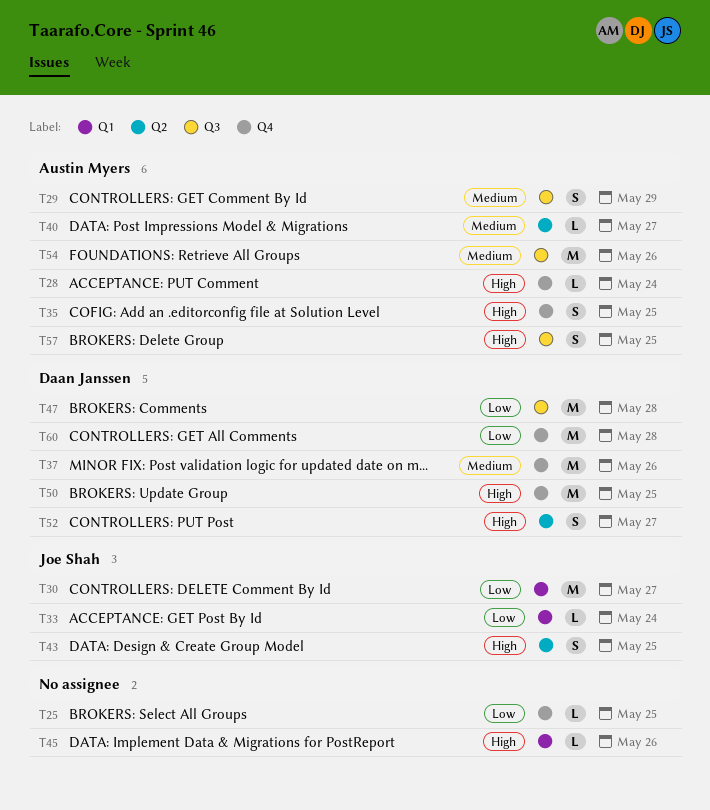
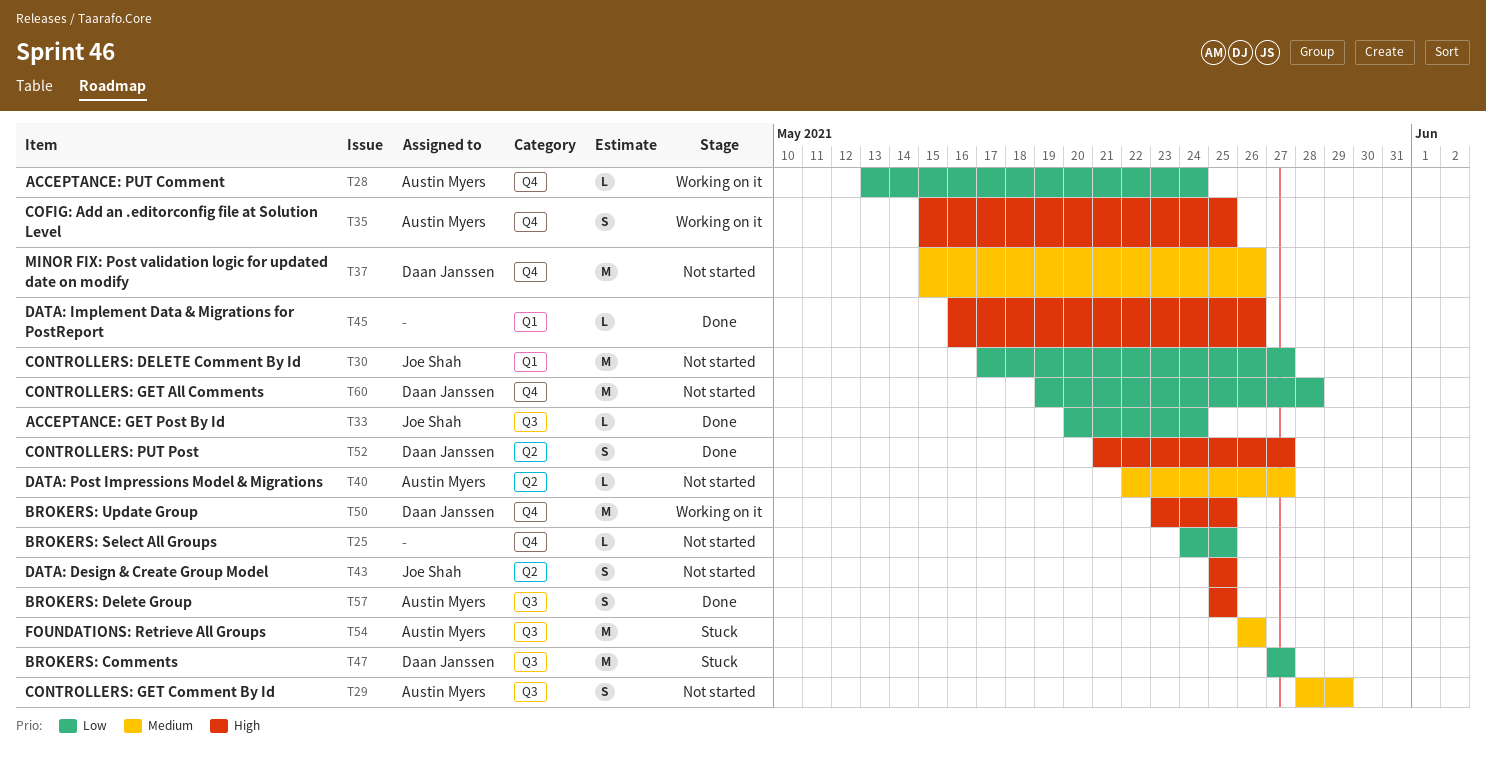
T28, priority: High -> Low
T33, label: Q1 -> Q3
T47, due: May 28 -> May 27

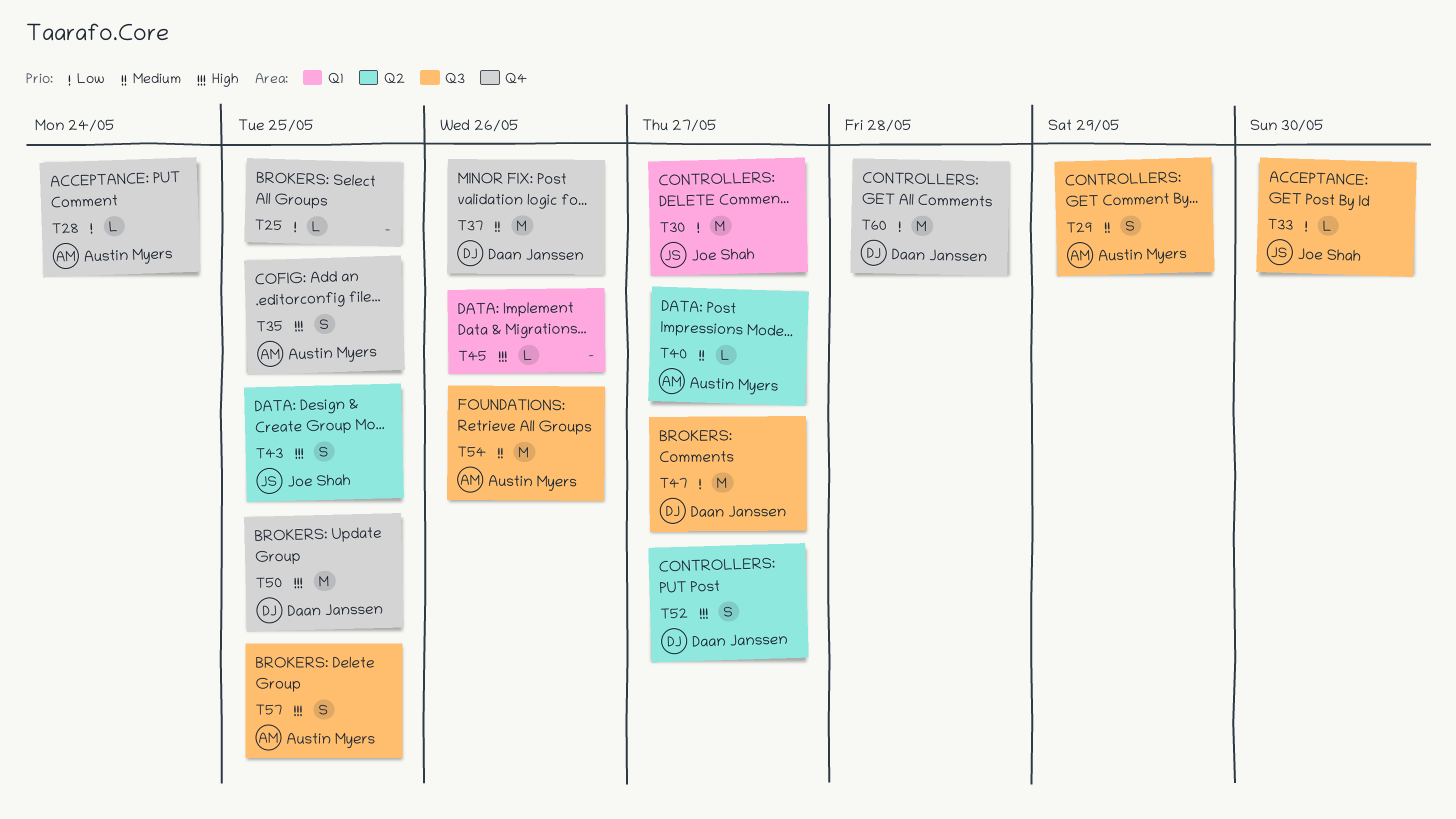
T33, due: May 24 -> May 30

